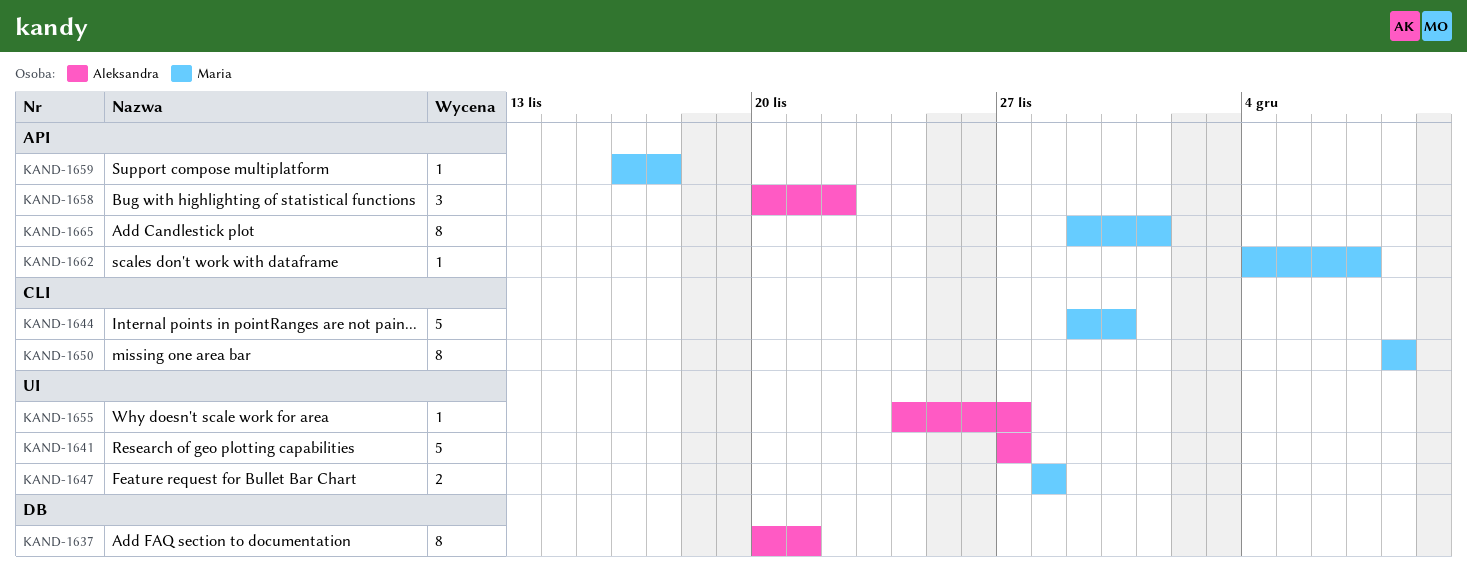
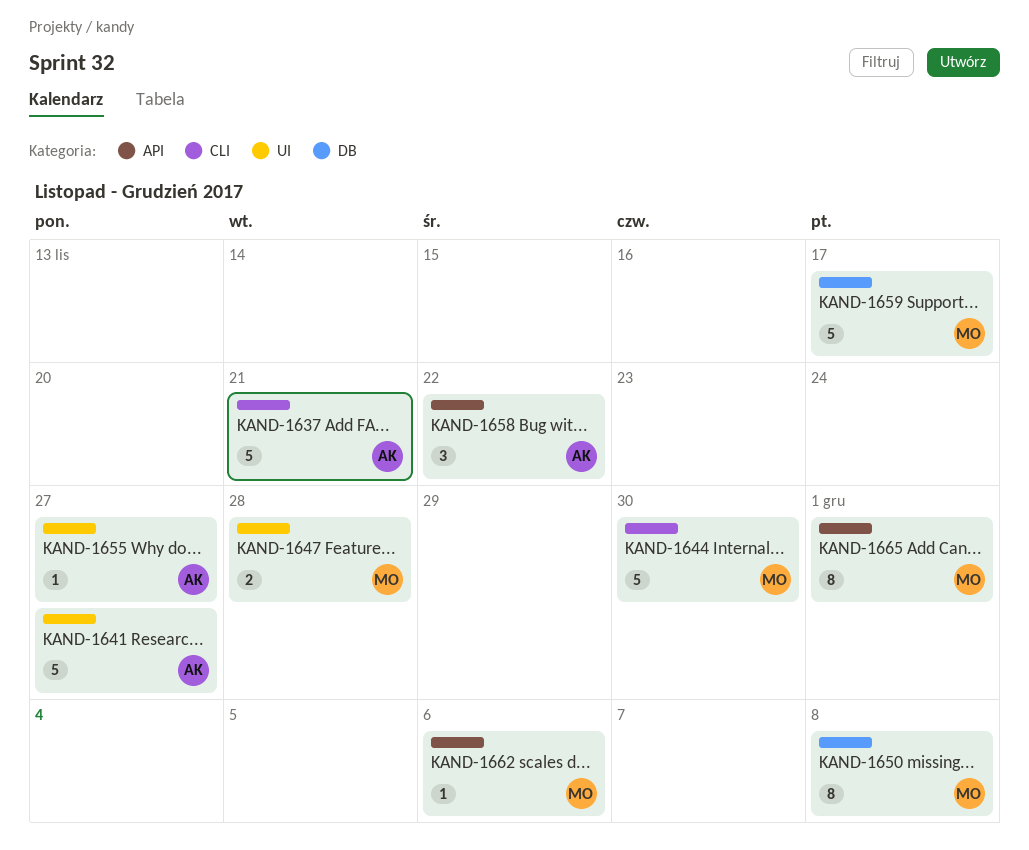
KAND-1637, label: DB -> CLI
KAND-1637, estimate: 8 -> 5
KAND-1650, label: CLI -> DB
KAND-1659, label: API -> DB
KAND-1659, estimate: 1 -> 5
KAND-1662, due: Dec 7 -> Dec 6

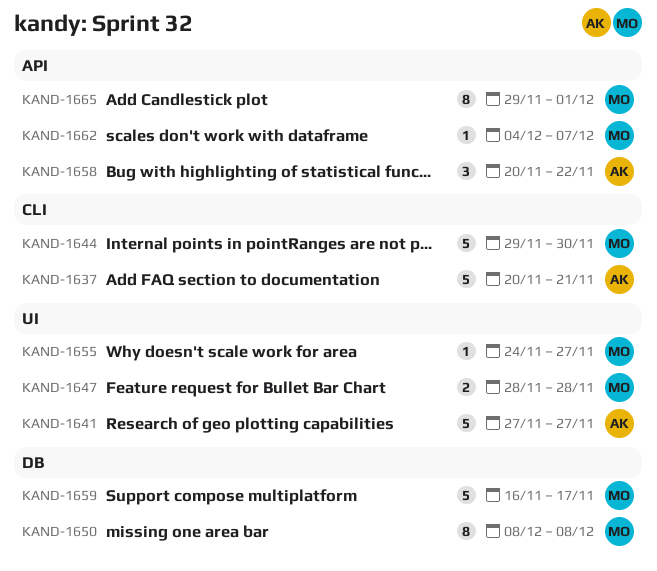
KAND-1655, owner: AK -> MO
KAND-1662, due: Dec 6 -> Dec 7

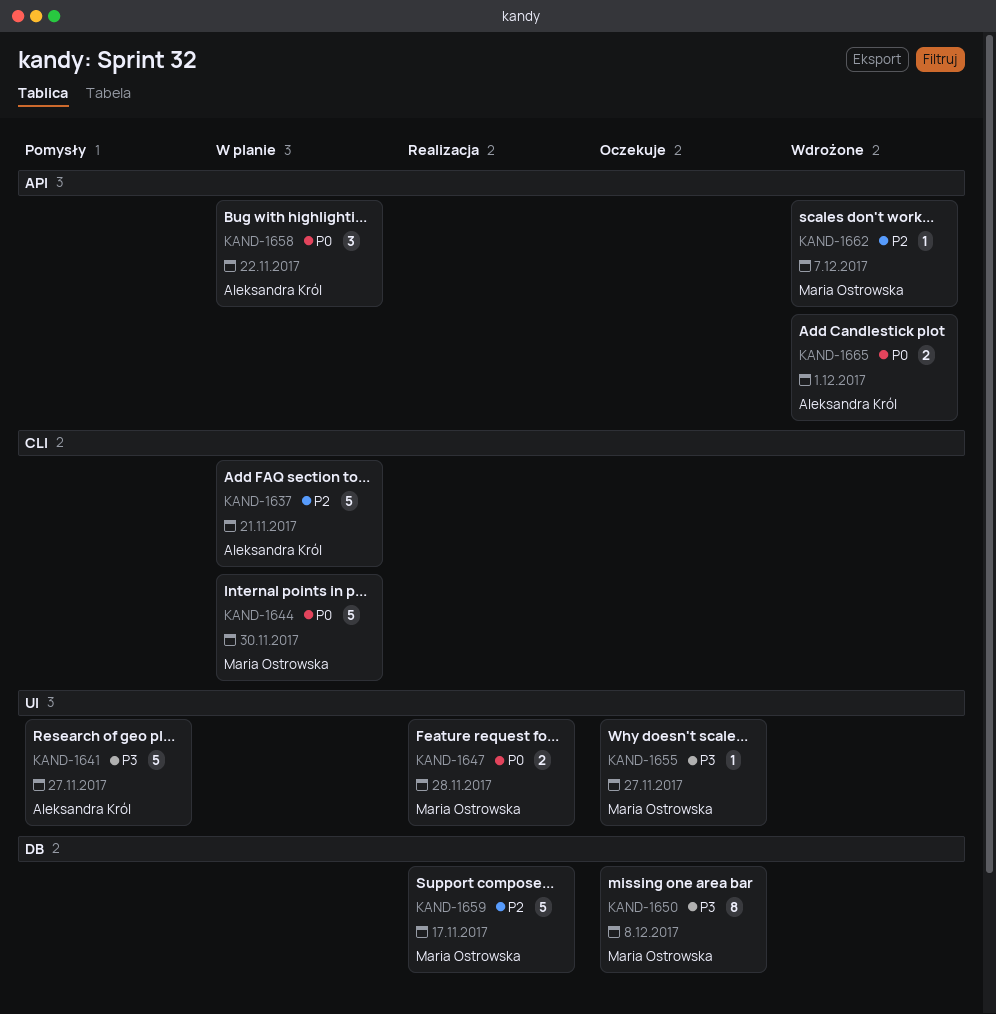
KAND-1665, owner: Maria Ostrowska -> Aleksandra Król
KAND-1665, estimate: 8 -> 2

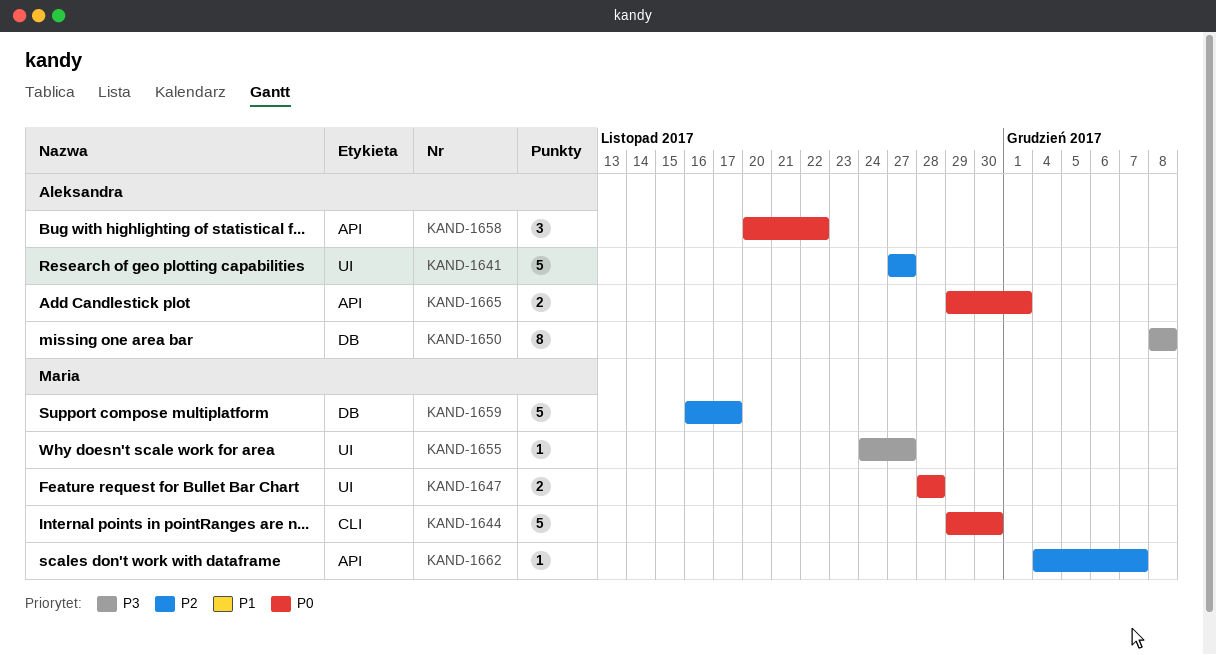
KAND-1637: present -> none
KAND-1641, priority: P3 -> P2
KAND-1650, owner: Maria Ostrowska -> Aleksandra Król

